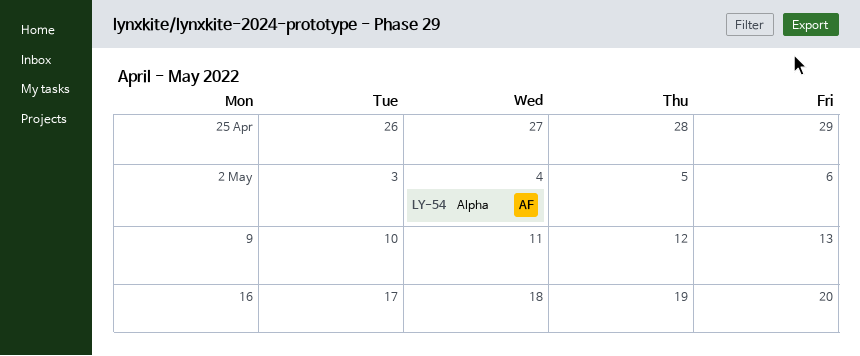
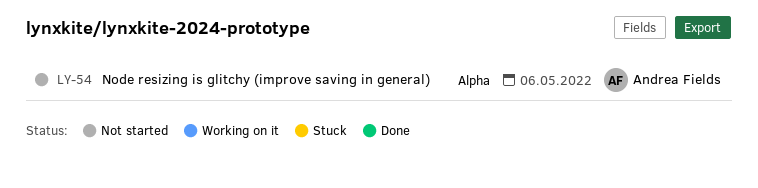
LY-54, due: May 4 -> May 6

